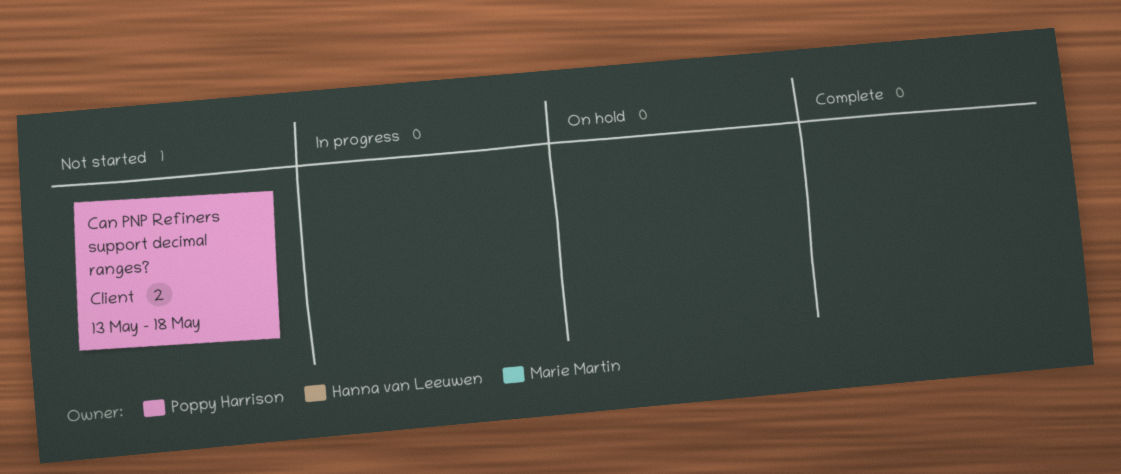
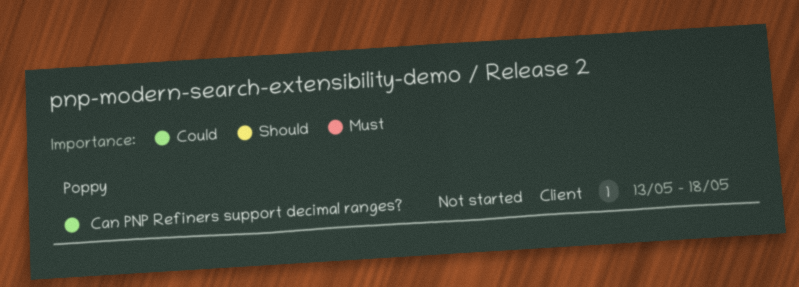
Can PNP Refiners support decimal ranges?, estimate: 2 -> 1

